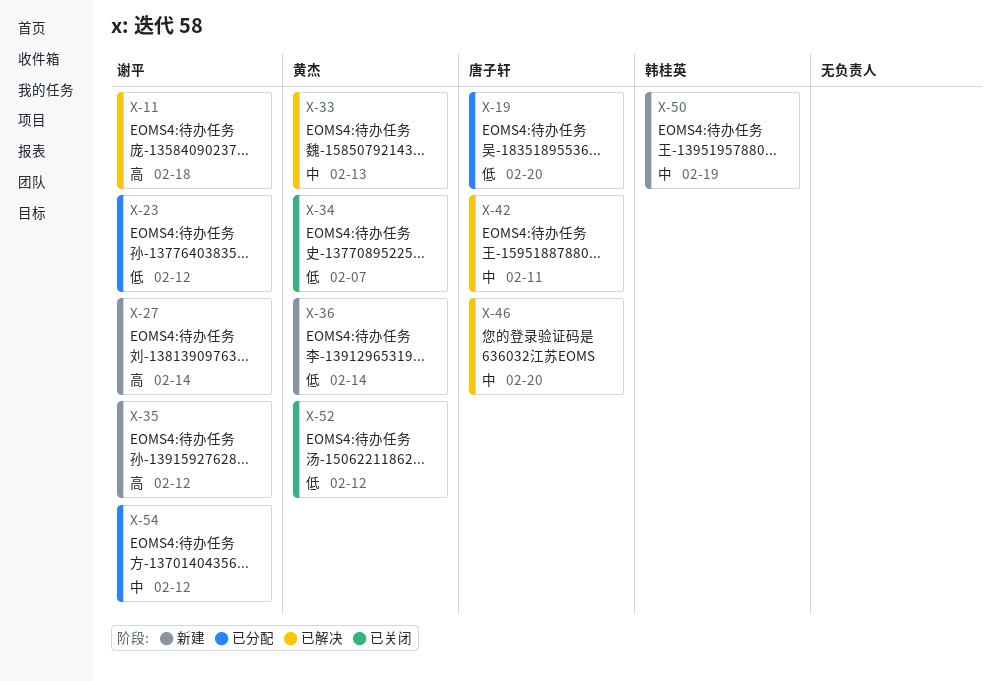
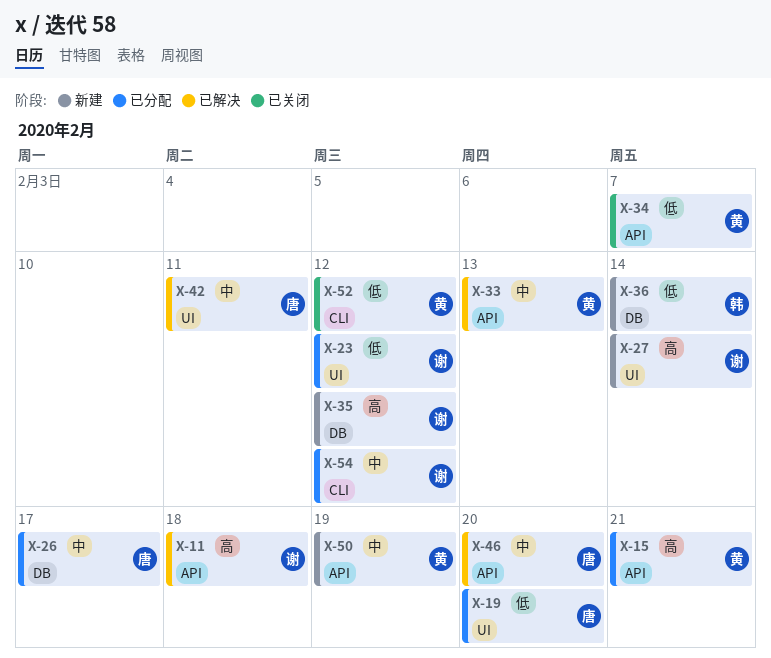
X-15: none -> present
X-26: none -> present
X-36, owner: 黄杰 -> 韩桂英
X-50, owner: 韩桂英 -> 黄杰

